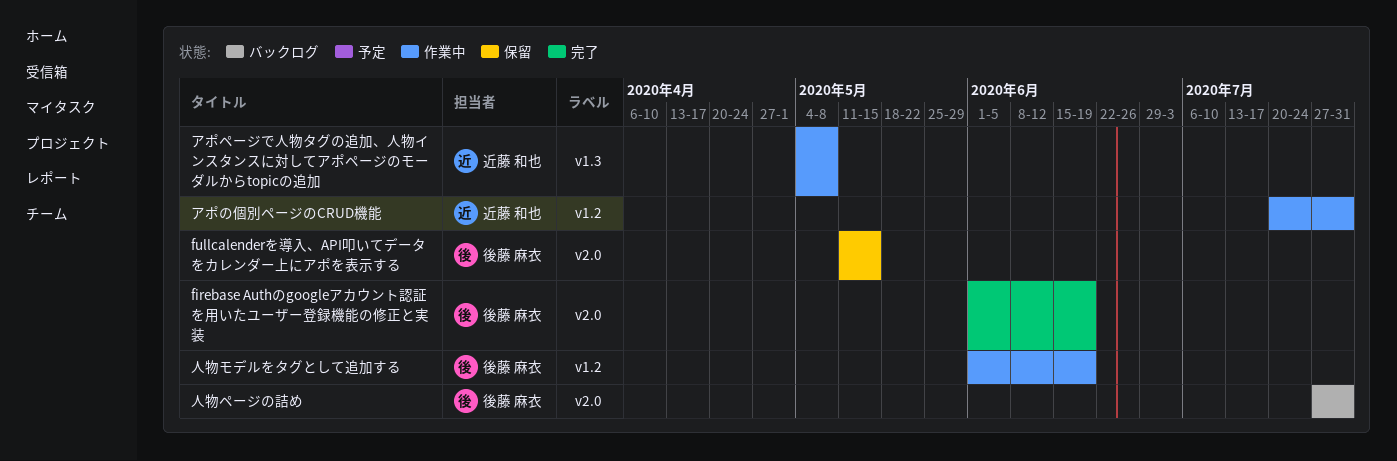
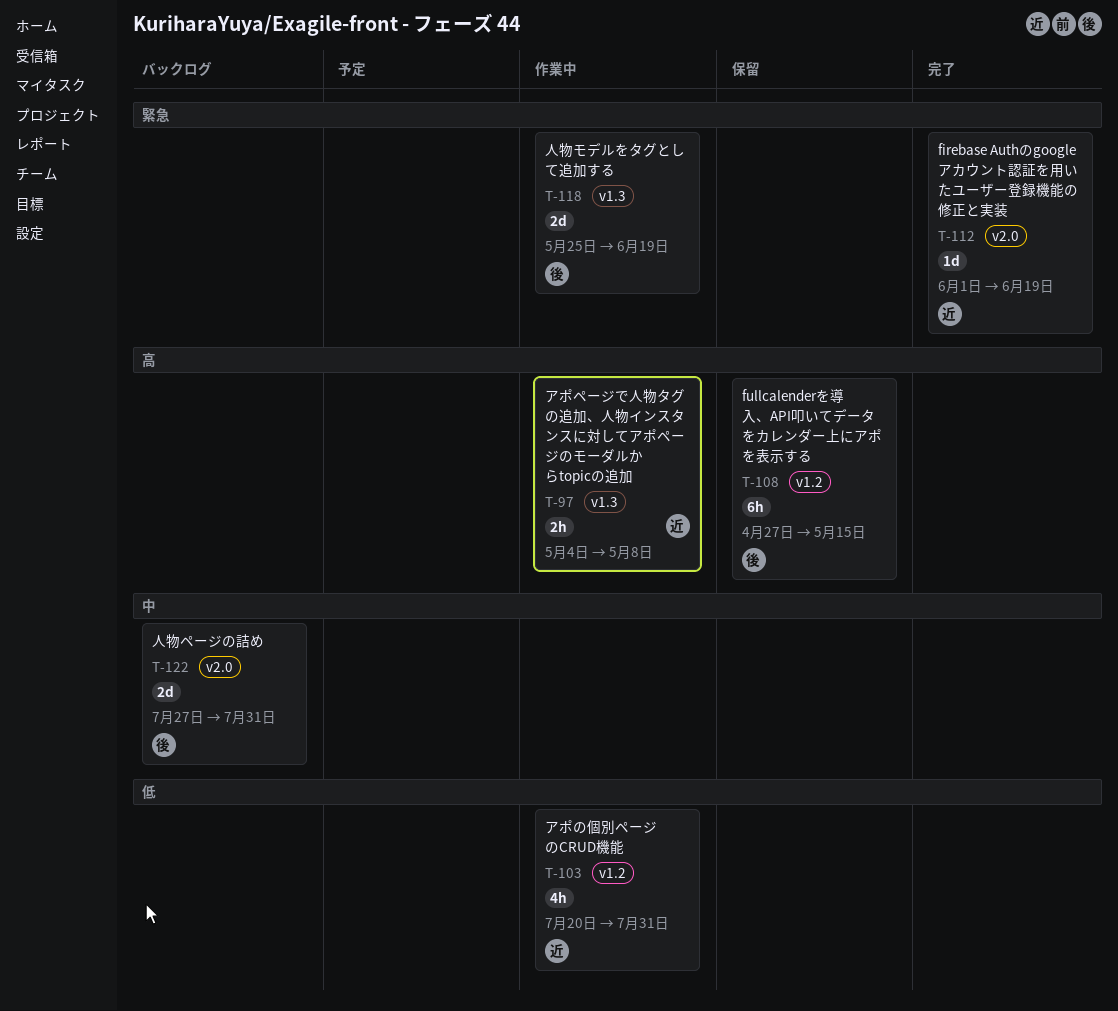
firebase Authのgoogleアカウント認証を用いたユーザー登録機能の修正と実装, owner: 後藤 麻衣 -> 近藤 和也
fullcalenderを導入、API叩いてデータをカレンダー上にアポを表示する, label: v2.0 -> v1.2
fullcalenderを導入、API叩いてデータをカレンダー上にアポを表示する, start: May 11 -> Apr 27
人物モデルをタグとして追加する, label: v1.2 -> v1.3
人物モデルをタグとして追加する, start: Jun 1 -> May 25

